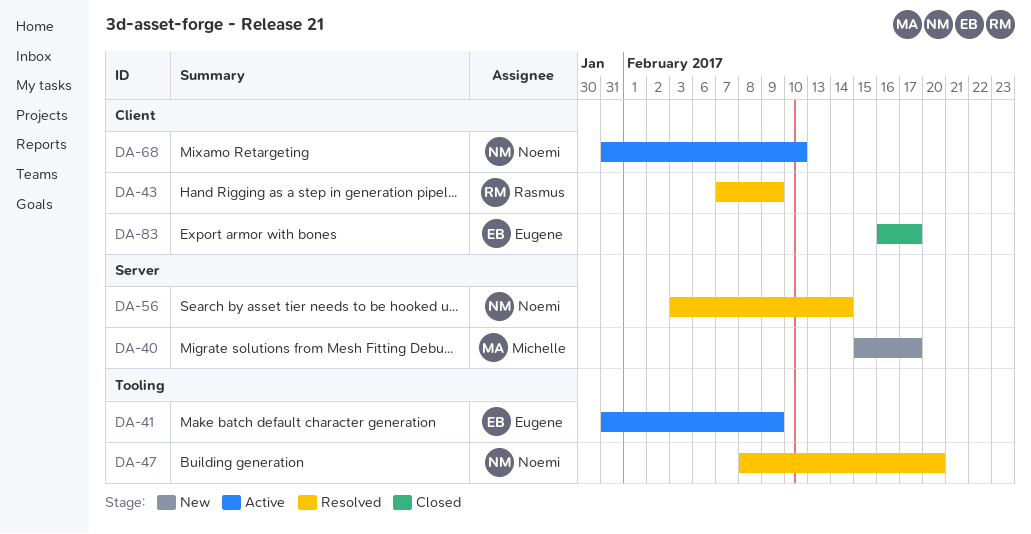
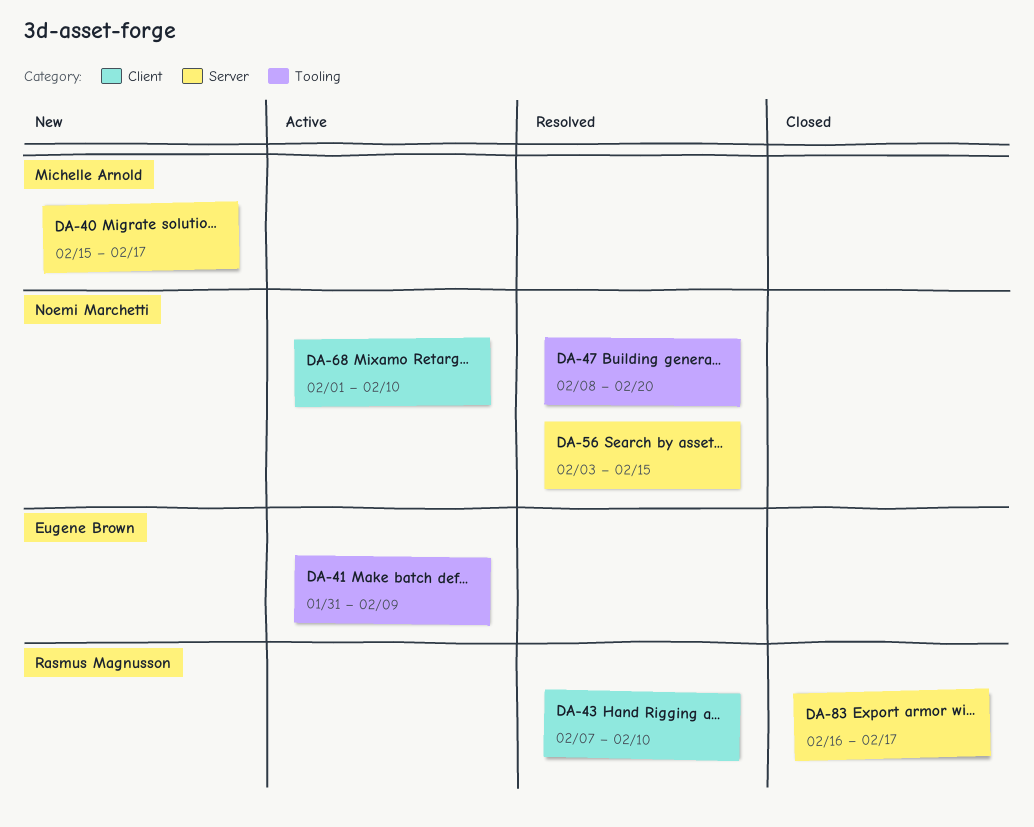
DA-43, due: Feb 9 -> Feb 10
DA-56, due: Feb 14 -> Feb 15
DA-68, start: Jan 31 -> Feb 1
DA-83, owner: Eugene Brown -> Rasmus Magnusson
DA-83, label: Client -> Server

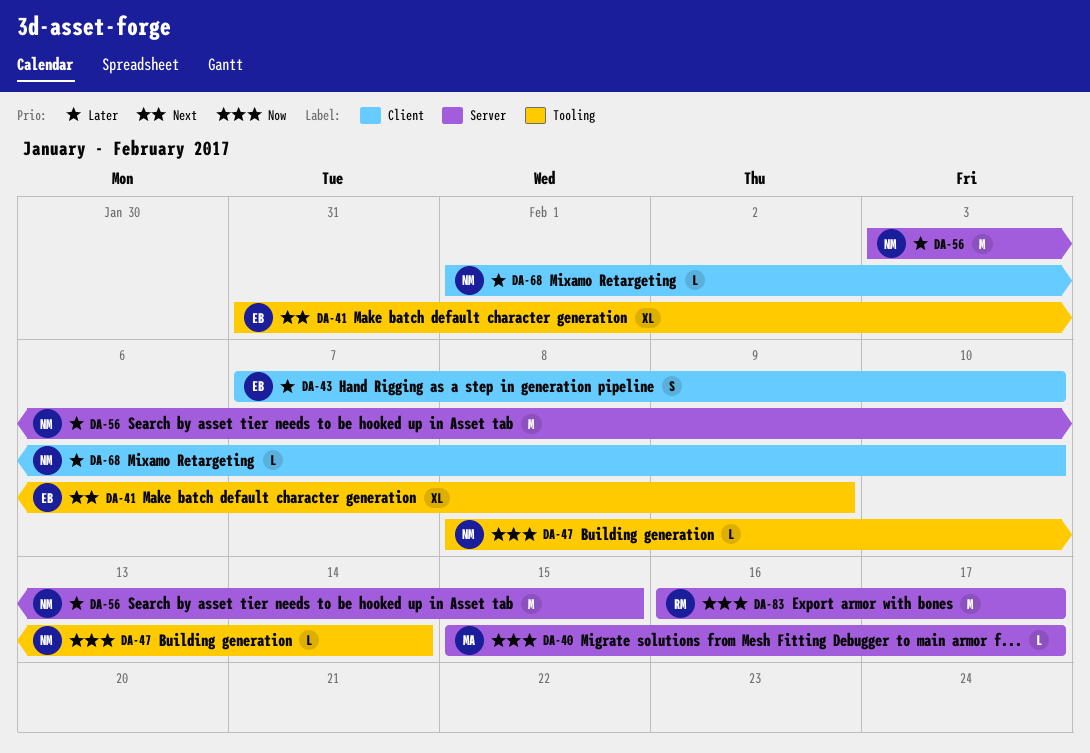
DA-43, owner: Rasmus Magnusson -> Eugene Brown
DA-47, due: Feb 20 -> Feb 14

